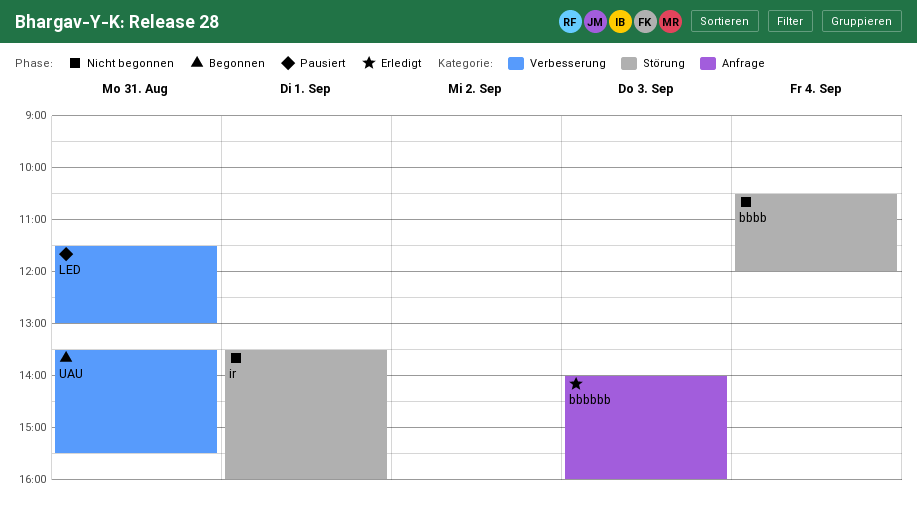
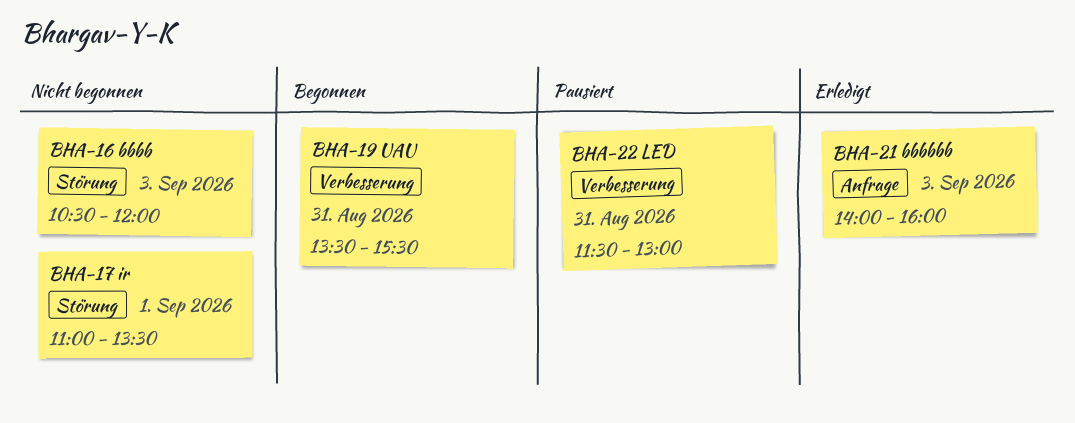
bbbb, day: Sep 4 -> Sep 3
ir, begins: 13:30 -> 11:00
ir, ends: 16:00 -> 13:30

